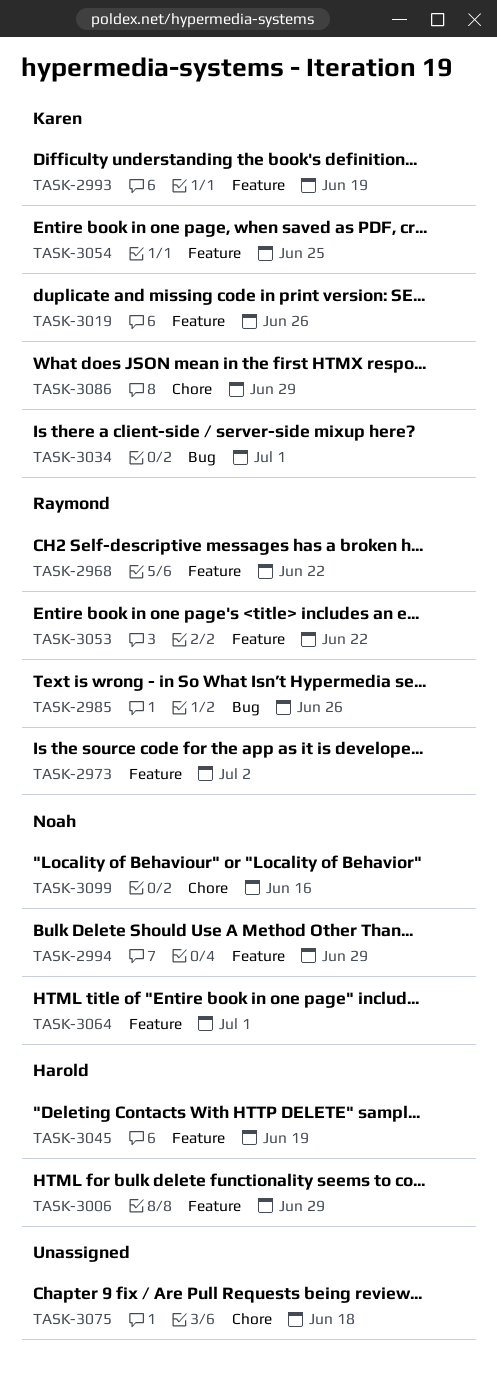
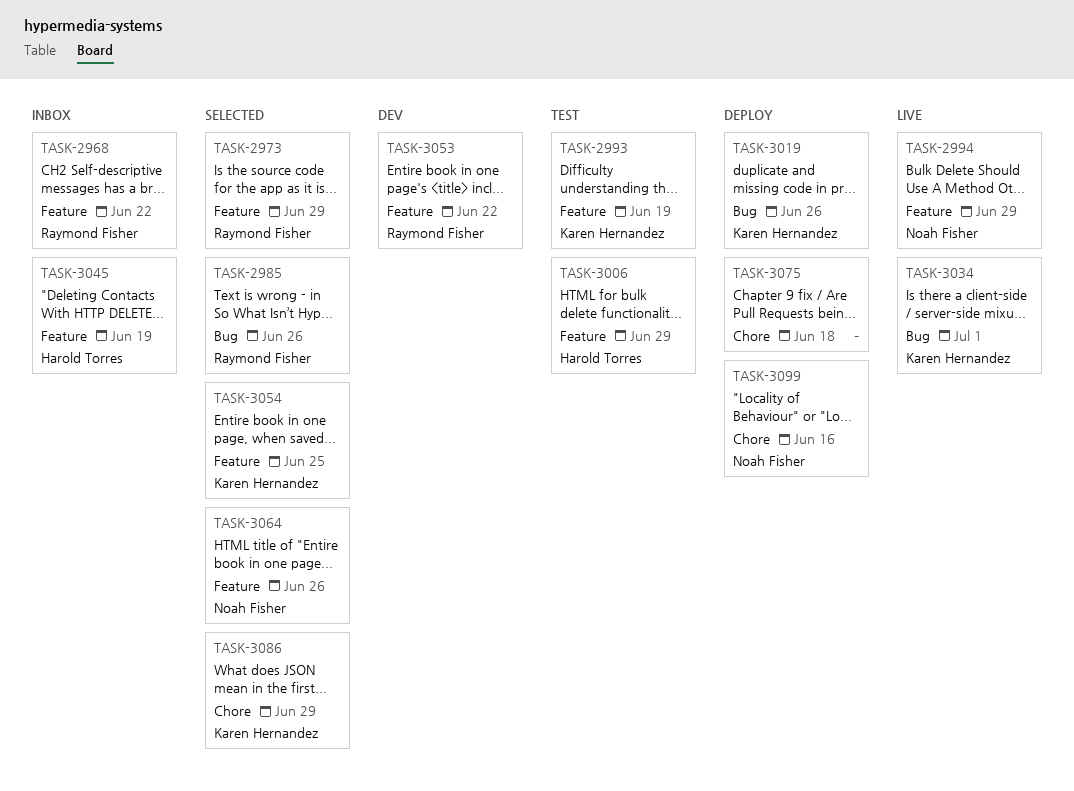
TASK-2973, due: Jul 2 -> Jun 29
TASK-3019, label: Feature -> Bug
TASK-3064, due: Jul 1 -> Jun 26

